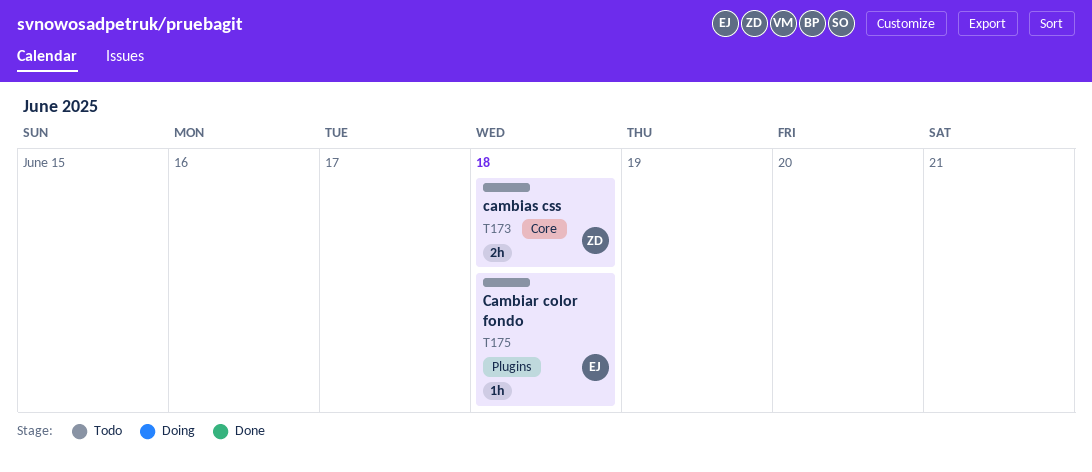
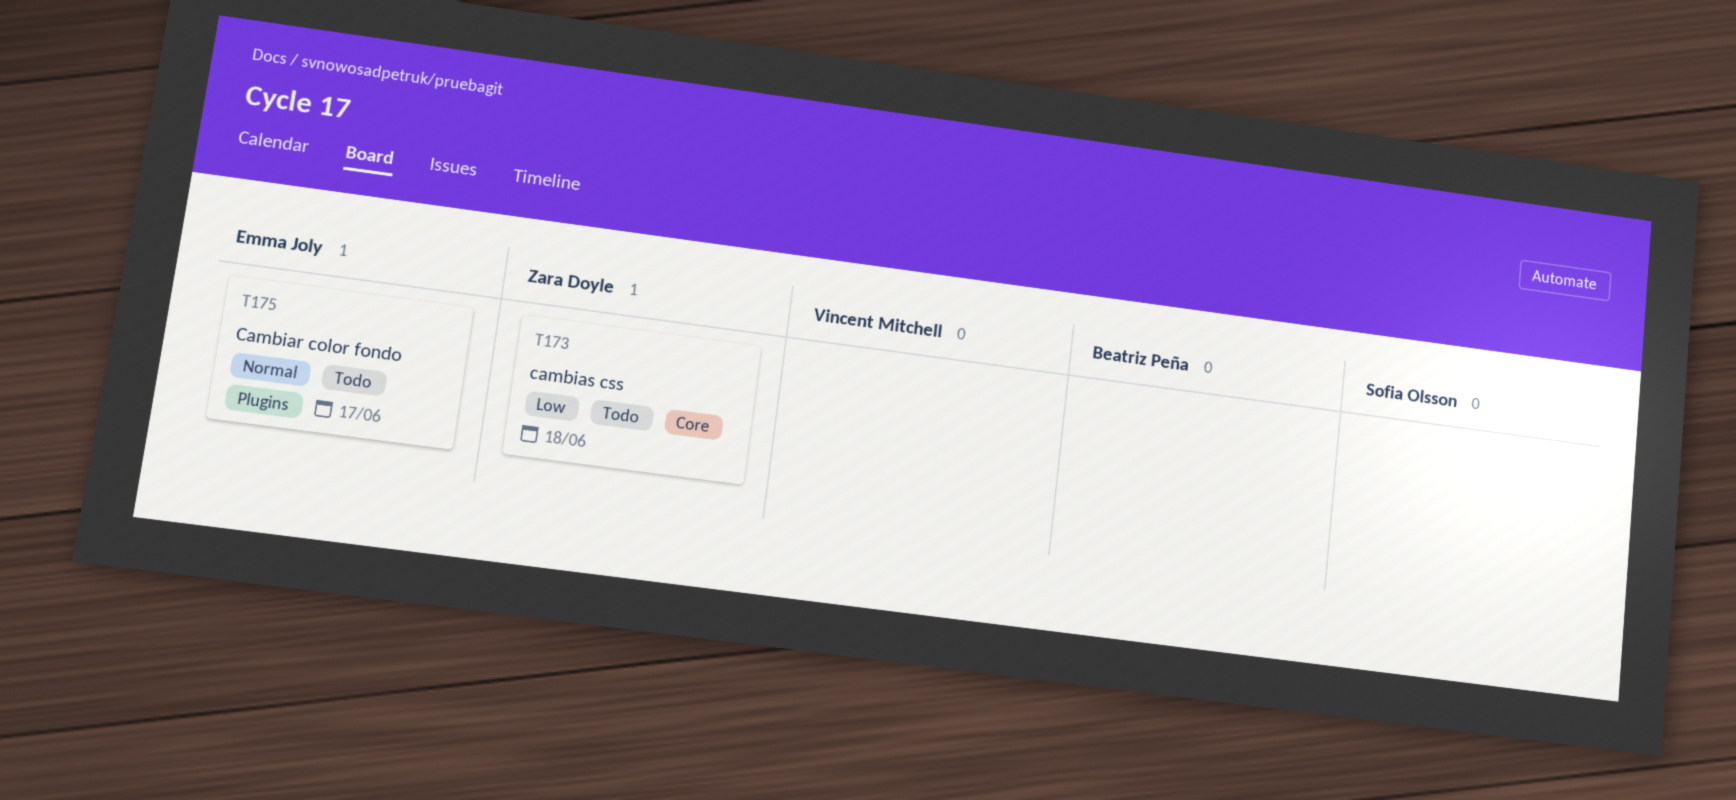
T175, due: Jun 18 -> Jun 17

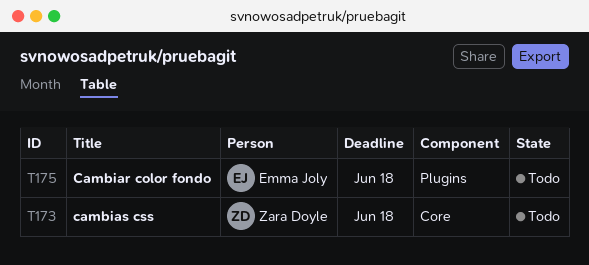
T175, due: Jun 17 -> Jun 18

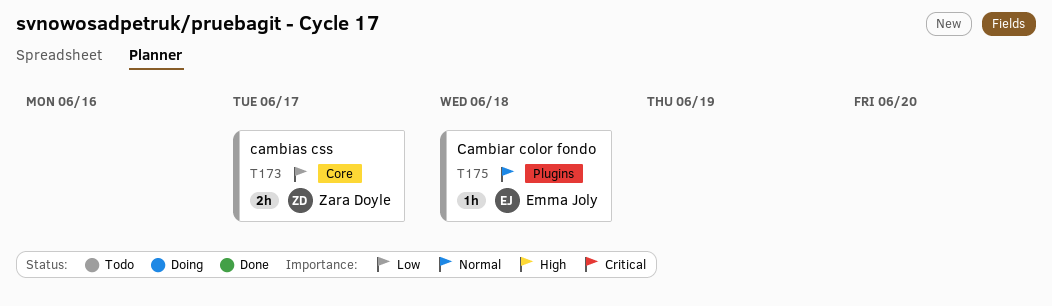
T173, due: Jun 18 -> Jun 17

